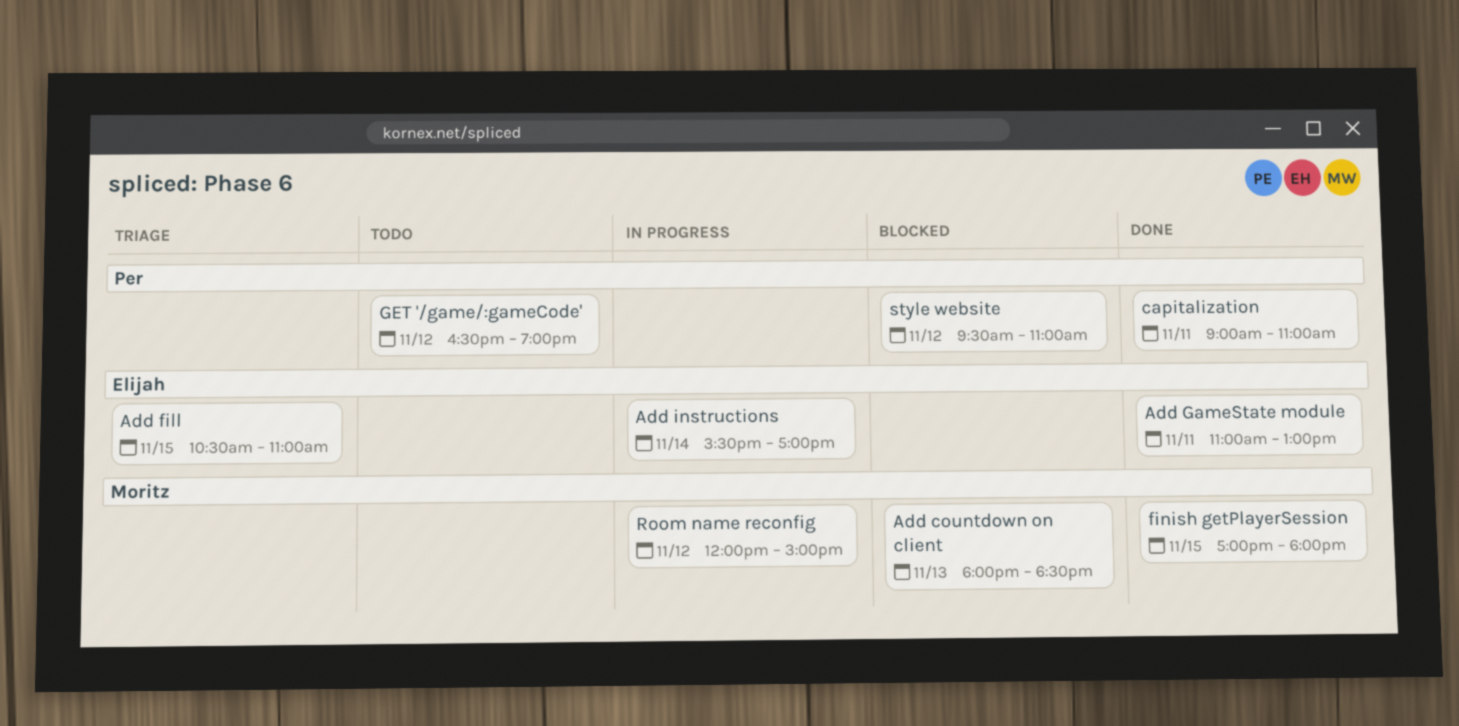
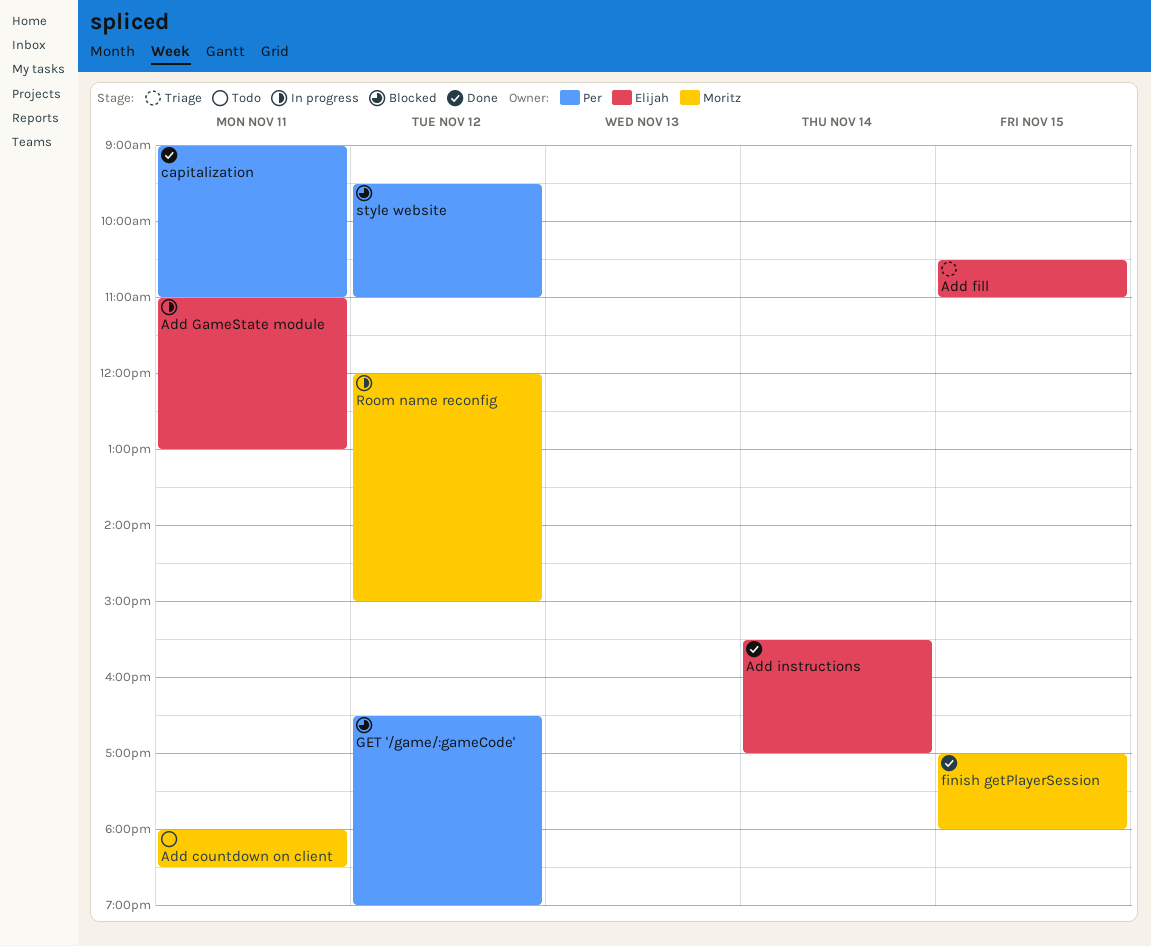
Add countdown on client, status: Blocked -> Todo
Add countdown on client, day: Nov 13 -> Nov 11
Add GameState module, status: Done -> In progress
Add instructions, status: In progress -> Done
GET '/game/:gameCode', status: Todo -> Blocked

